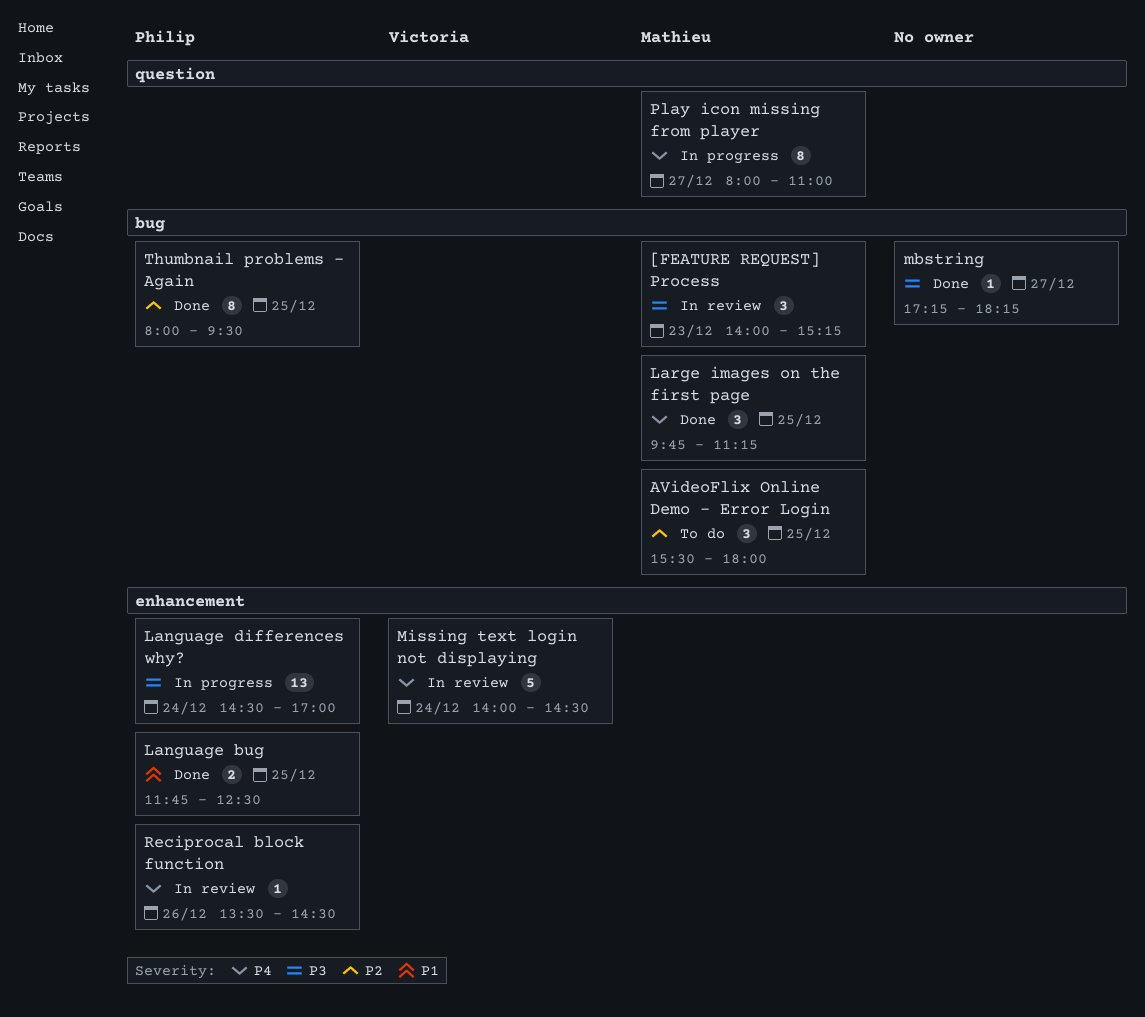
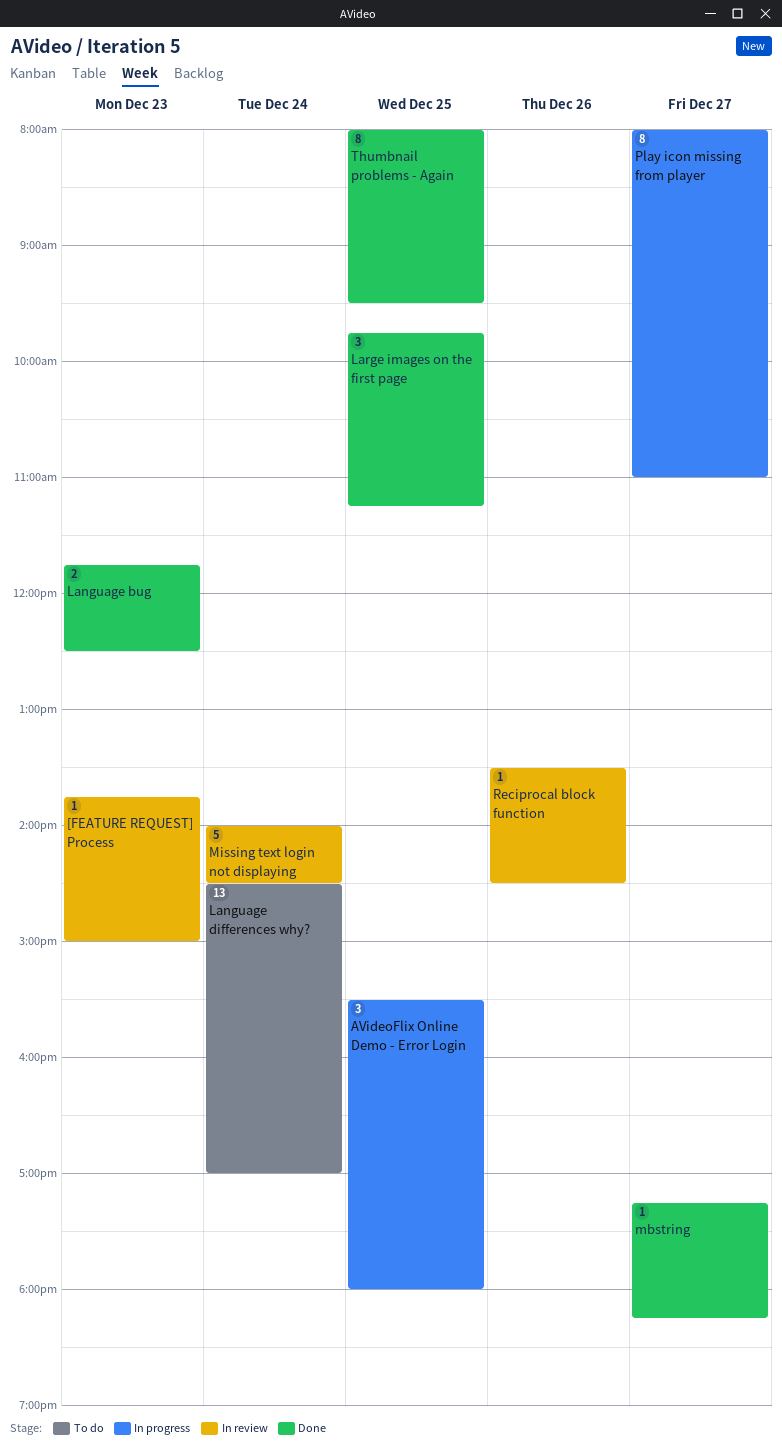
[FEATURE REQUEST] Process, estimate: 3 -> 1
[FEATURE REQUEST] Process, begins: 14:00 -> 13:45
[FEATURE REQUEST] Process, ends: 15:15 -> 15:00
AVideoFlix Online Demo - Error Login, status: To do -> In progress
Language bug, day: Dec 25 -> Dec 23
Language differences why?, status: In progress -> To do

